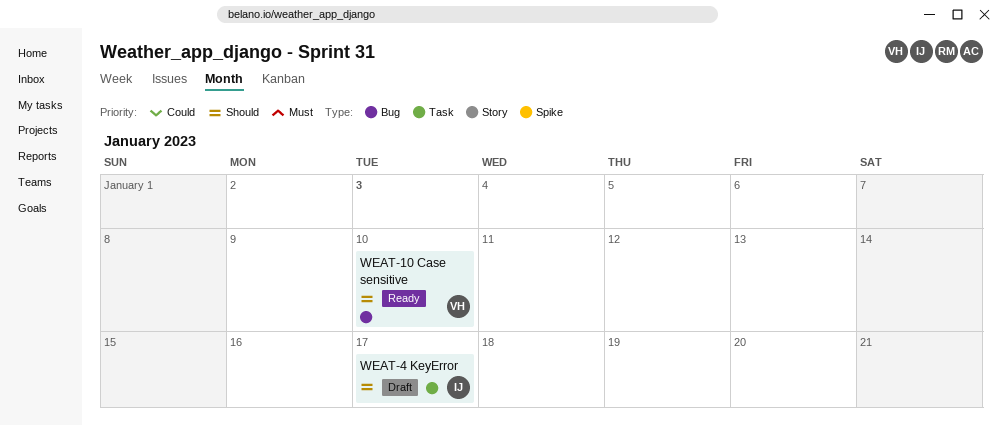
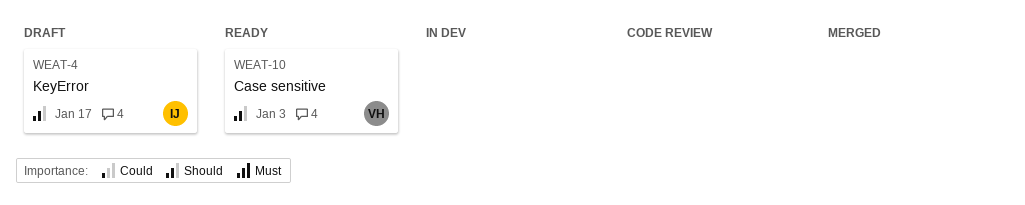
WEAT-10, due: Jan 10 -> Jan 3

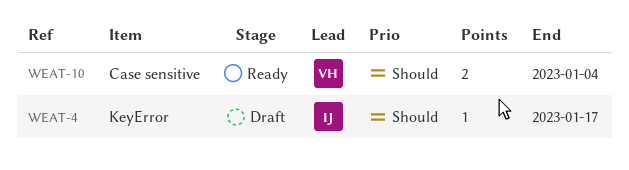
WEAT-10, due: Jan 3 -> Jan 4

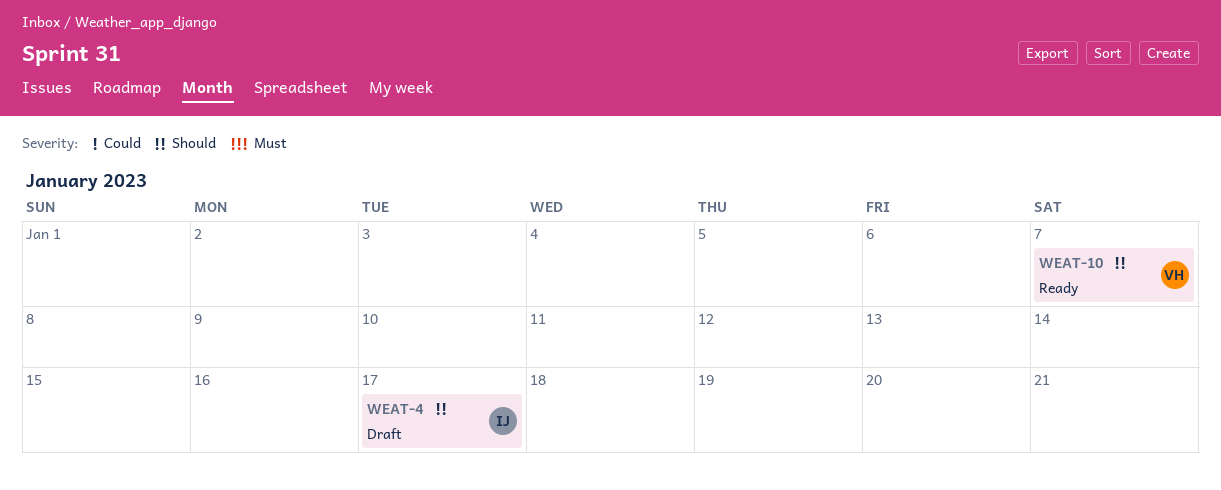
WEAT-10, due: Jan 4 -> Jan 7

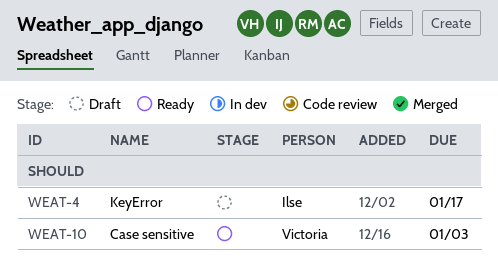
WEAT-10, due: Jan 7 -> Jan 3

